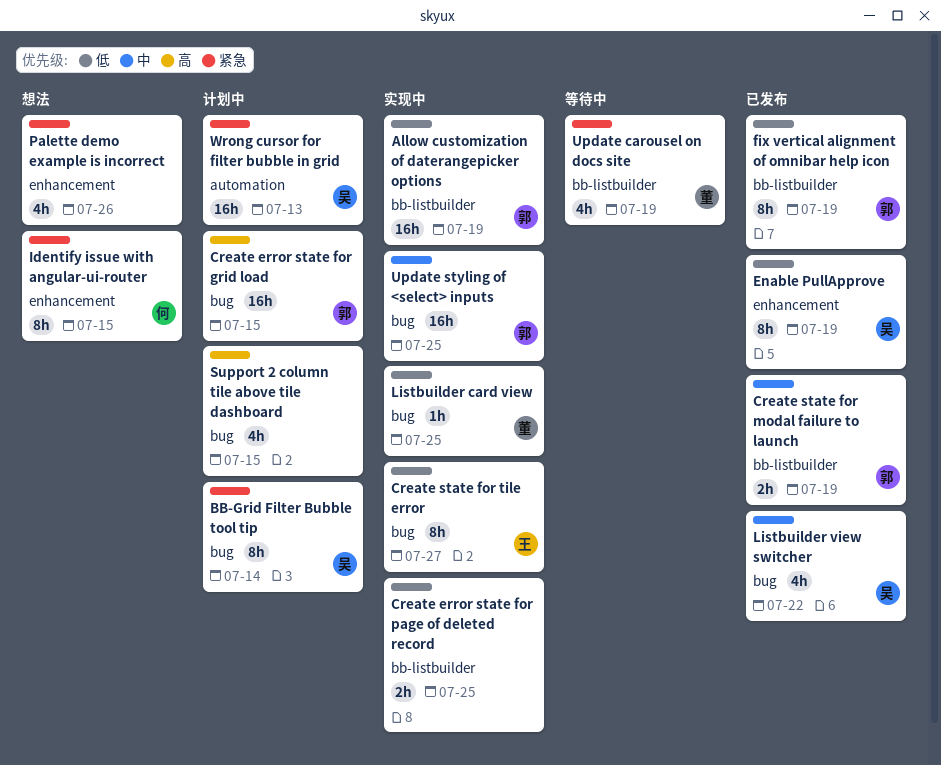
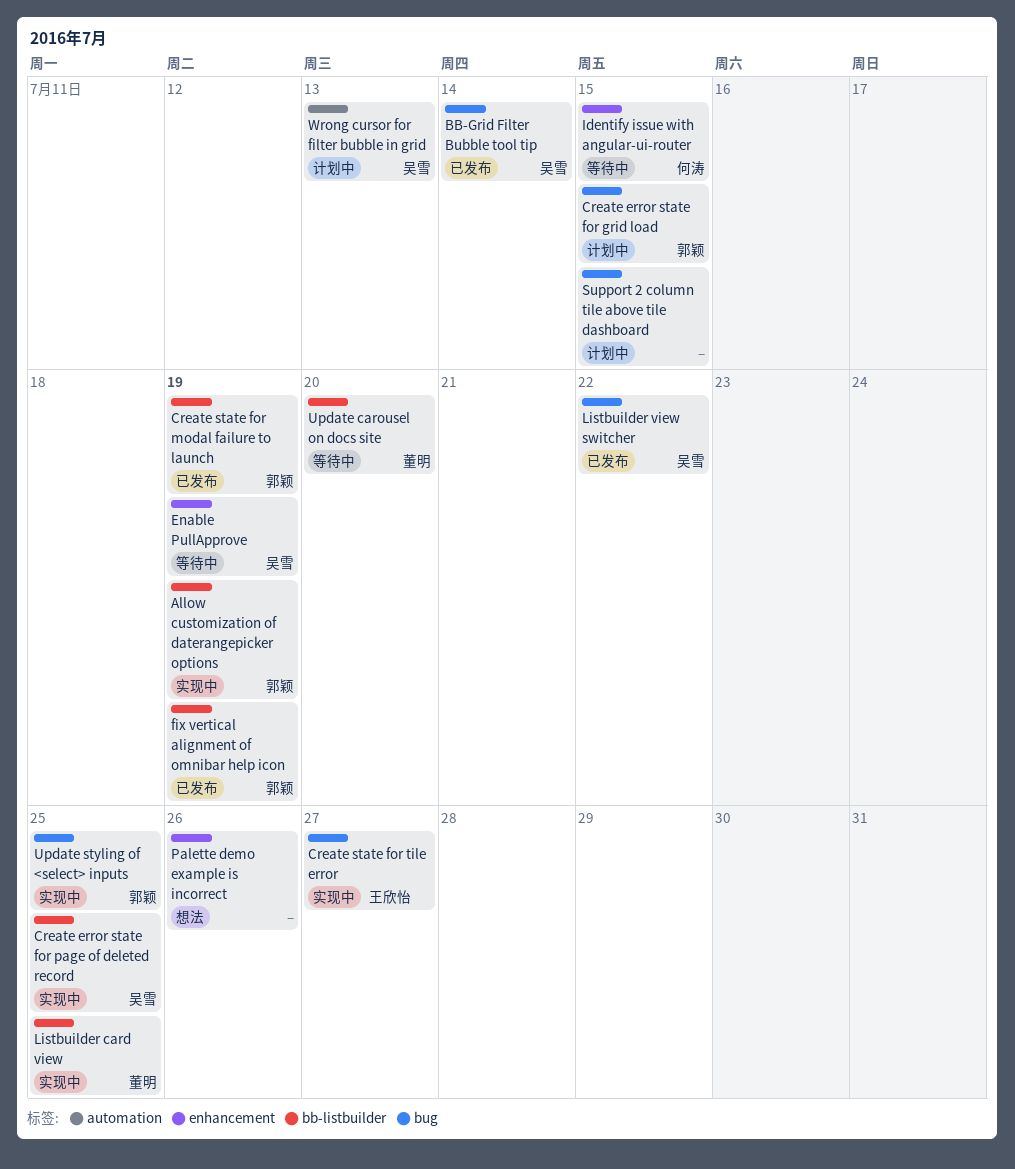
BB-Grid Filter Bubble tool tip, status: 计划中 -> 已发布
Create error state for page of deleted record, owner: none -> 吴雪
Enable PullApprove, status: 已发布 -> 等待中
Identify issue with angular-ui-router, status: 想法 -> 等待中
Listbuilder card view, label: bug -> bb-listbuilder
Update carousel on docs site, due: Jul 19 -> Jul 20

